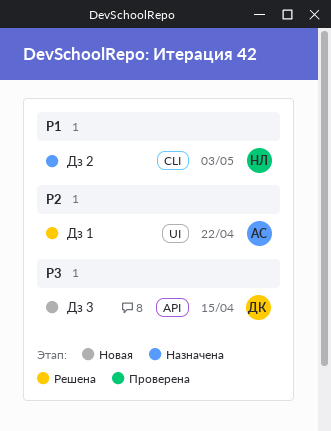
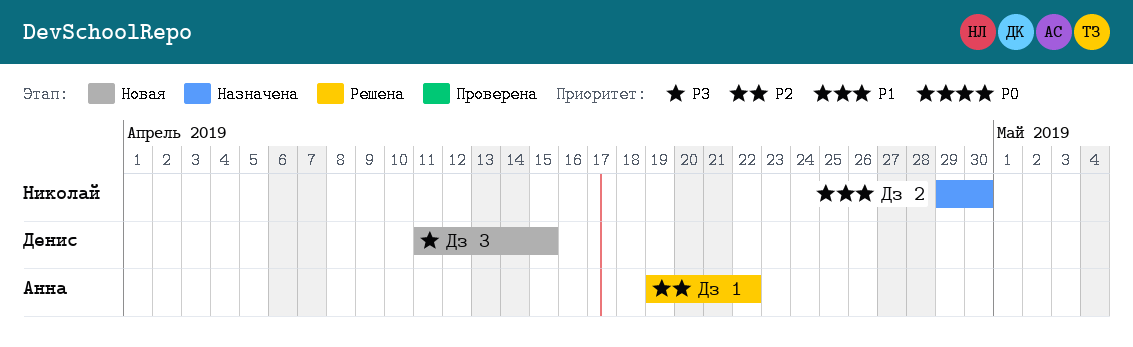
Дз 2, due: May 3 -> Apr 30

